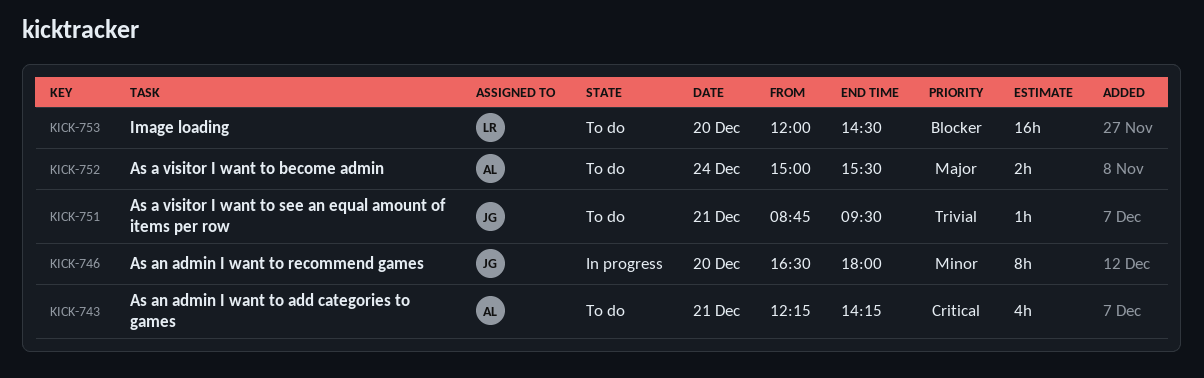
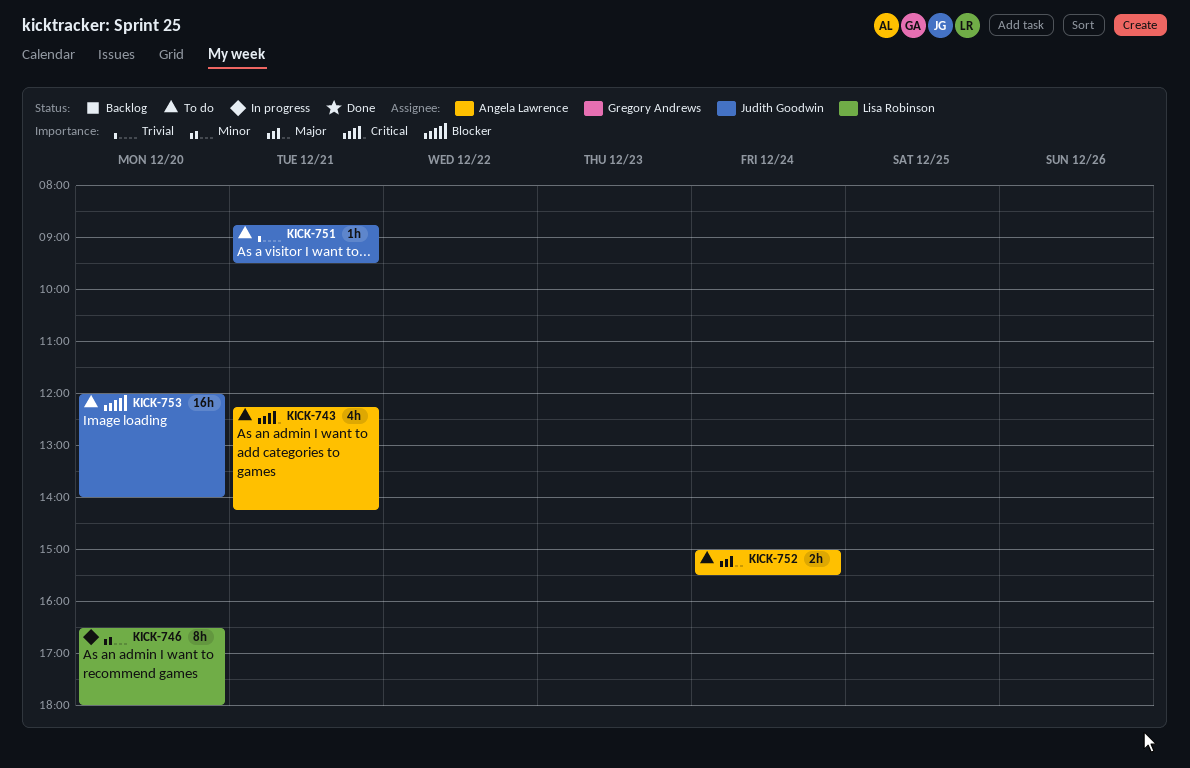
KICK-746, owner: Judith Goodwin -> Lisa Robinson
KICK-753, owner: Lisa Robinson -> Judith Goodwin
KICK-753, ends: 14:30 -> 14:00

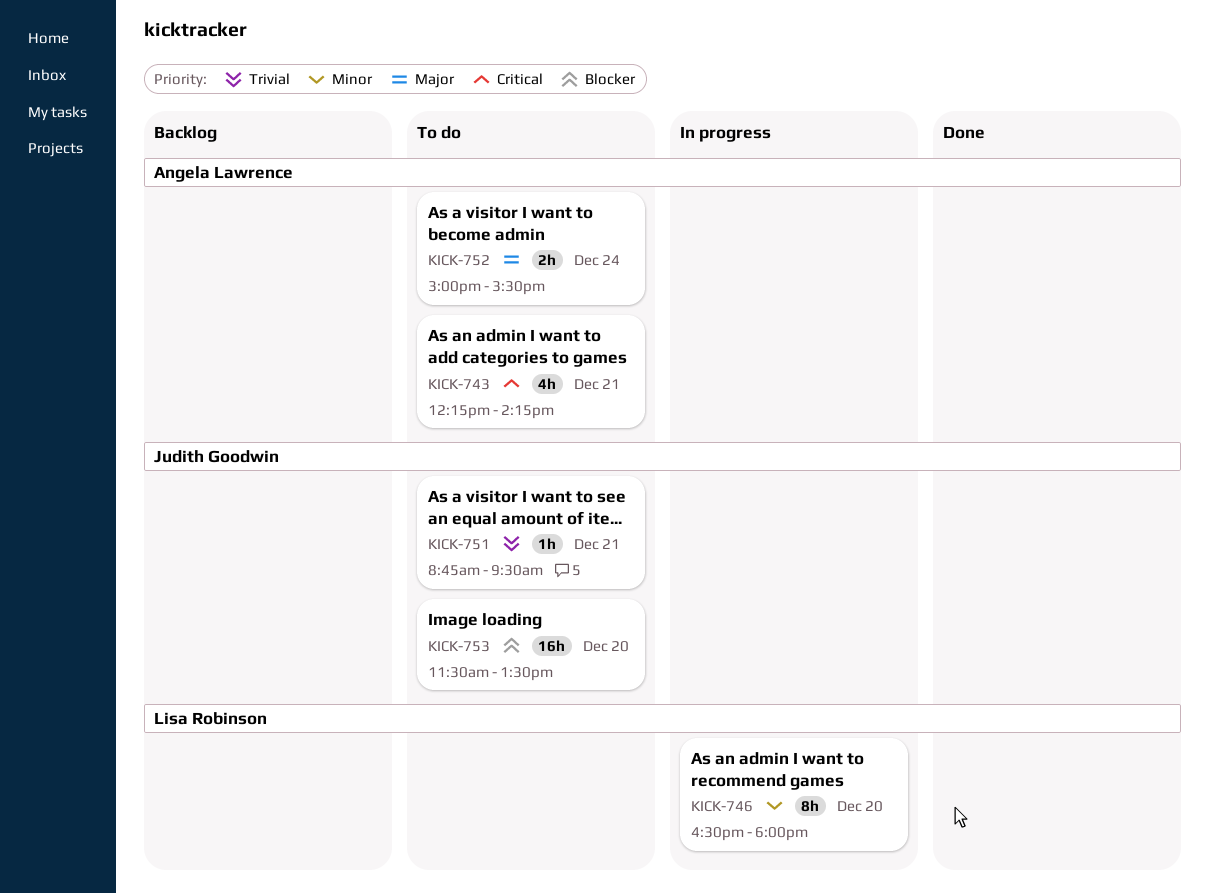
KICK-753, begins: 12:00 -> 11:30
KICK-753, ends: 14:00 -> 13:30

